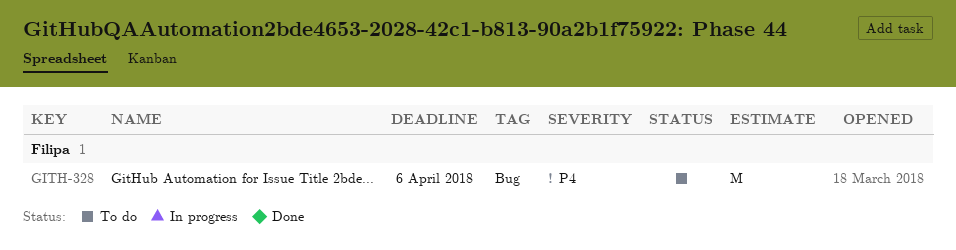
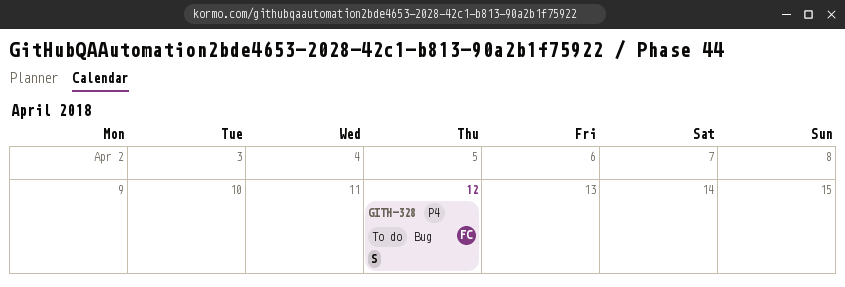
GITH-328, estimate: M -> S
GITH-328, due: Apr 6 -> Apr 12

